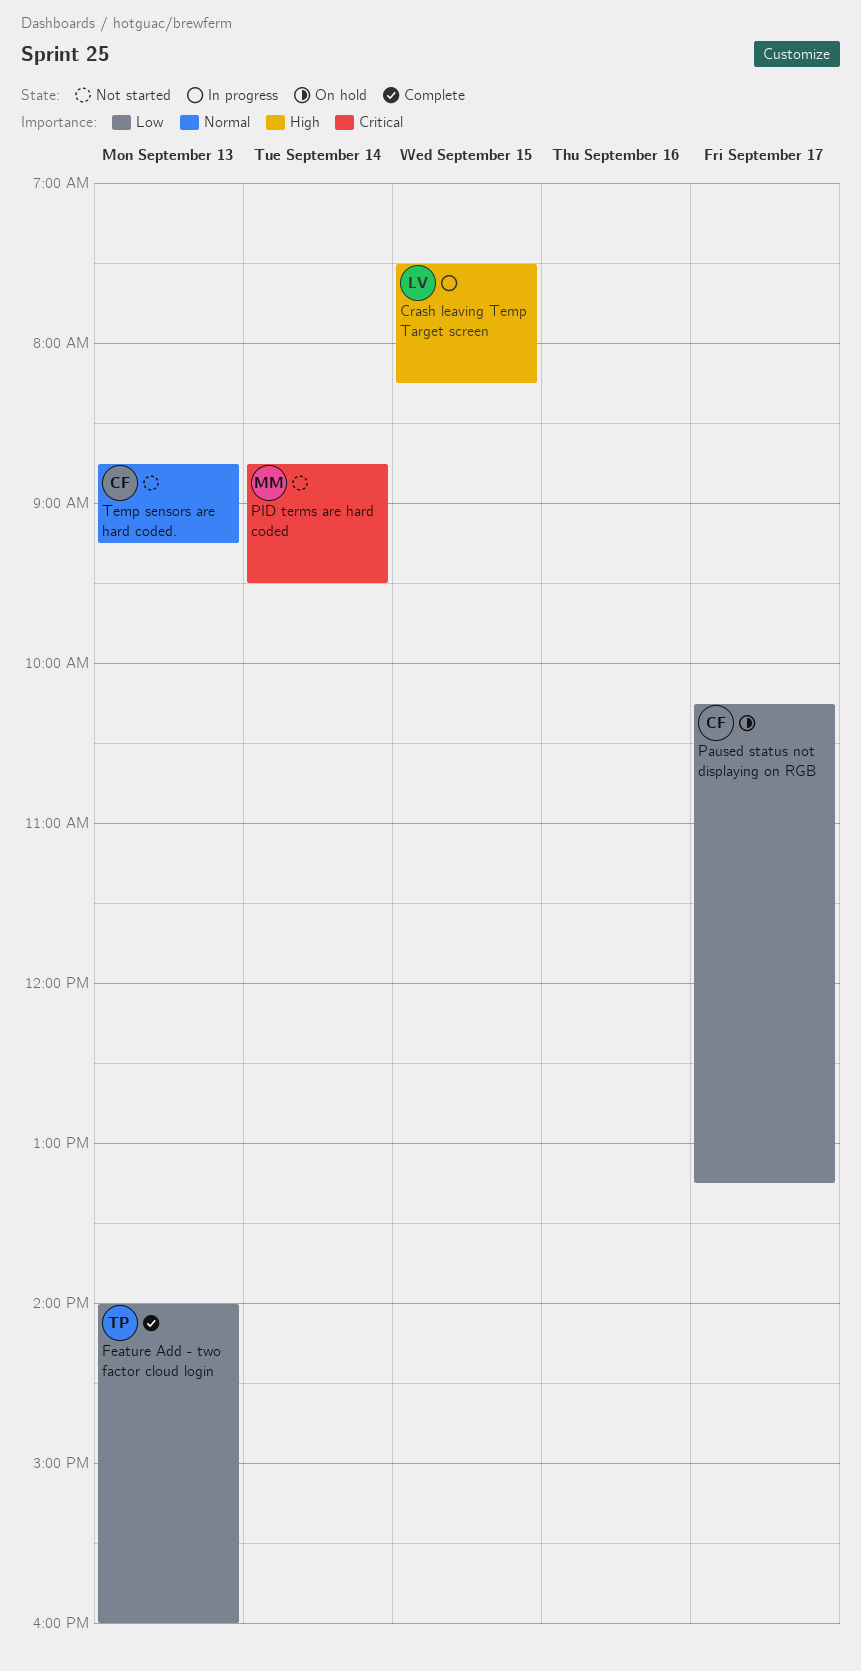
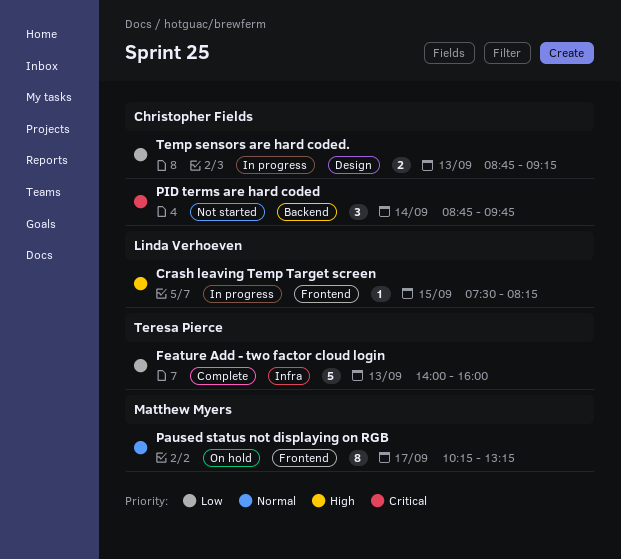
Paused status not displaying on RGB, owner: Christopher Fields -> Matthew Myers
Paused status not displaying on RGB, priority: Low -> Normal
PID terms are hard coded, owner: Matthew Myers -> Christopher Fields
PID terms are hard coded, ends: 09:30 -> 09:45
Temp sensors are hard coded., status: Not started -> In progress
Temp sensors are hard coded., priority: Normal -> Low

